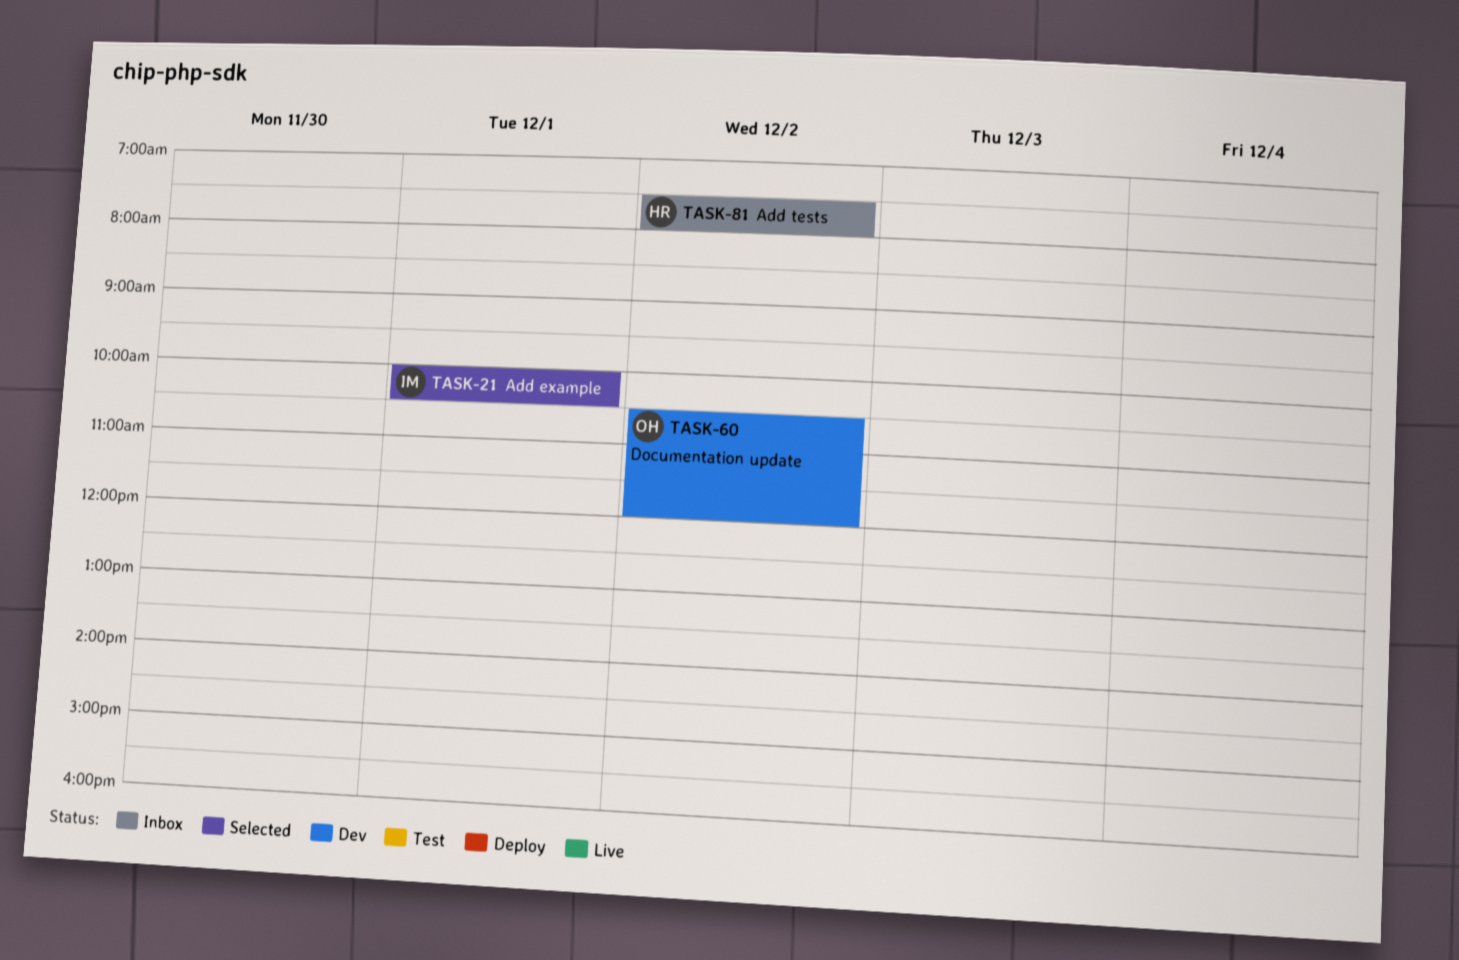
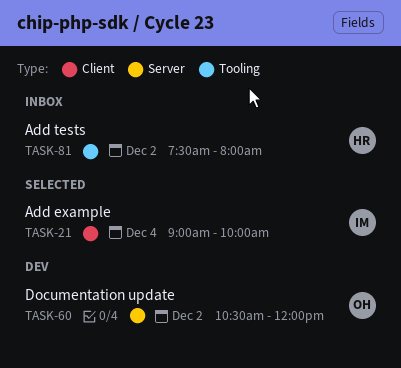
TASK-21, day: Dec 1 -> Dec 4
TASK-21, begins: 10:00 -> 09:00
TASK-21, ends: 10:30 -> 10:00

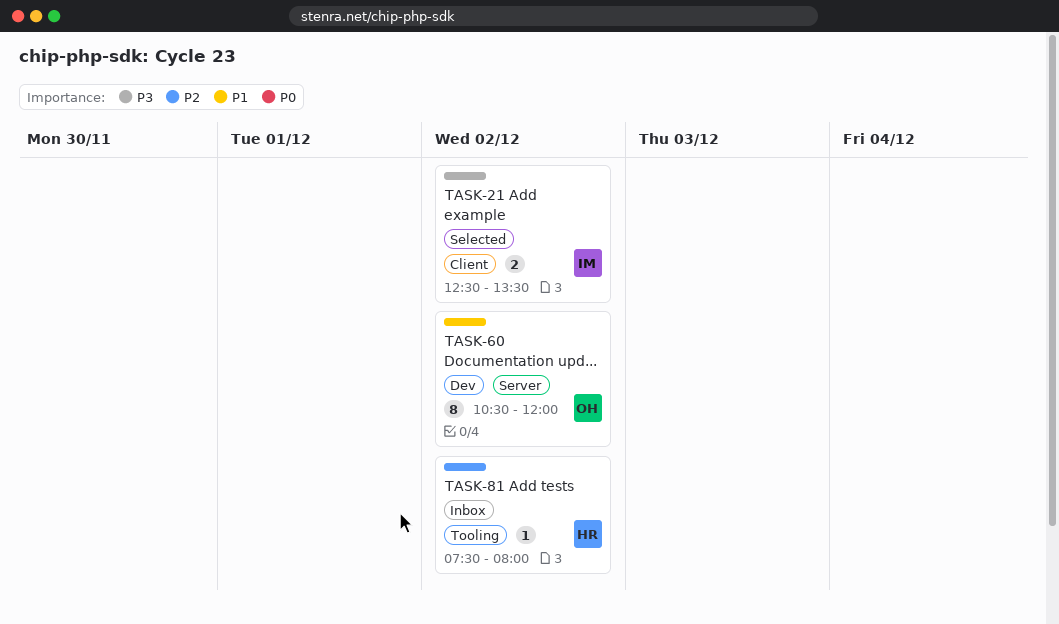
TASK-21, day: Dec 4 -> Dec 2
TASK-21, begins: 09:00 -> 12:30
TASK-21, ends: 10:00 -> 13:30

